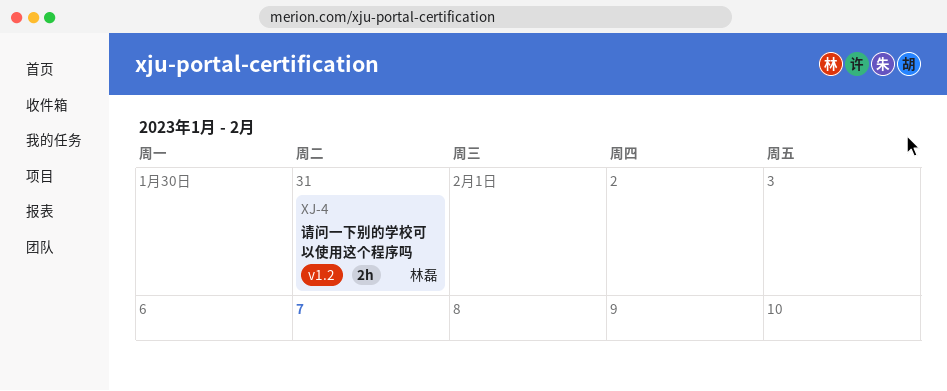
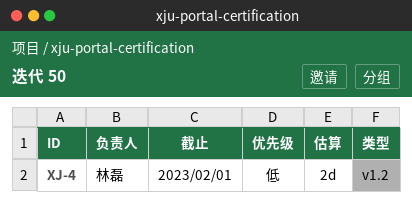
XJ-4, estimate: 2h -> 2d
XJ-4, due: Jan 31 -> Feb 1

